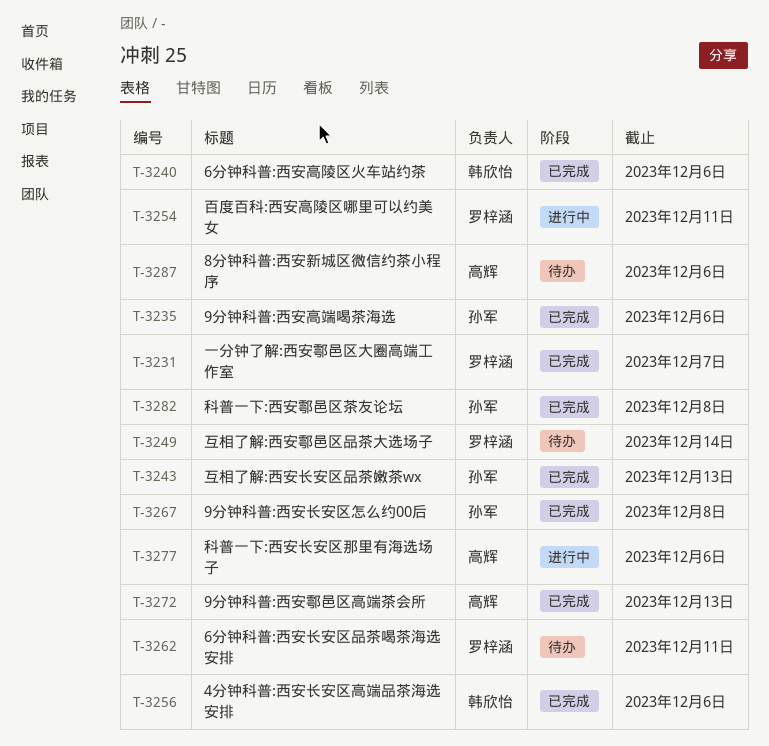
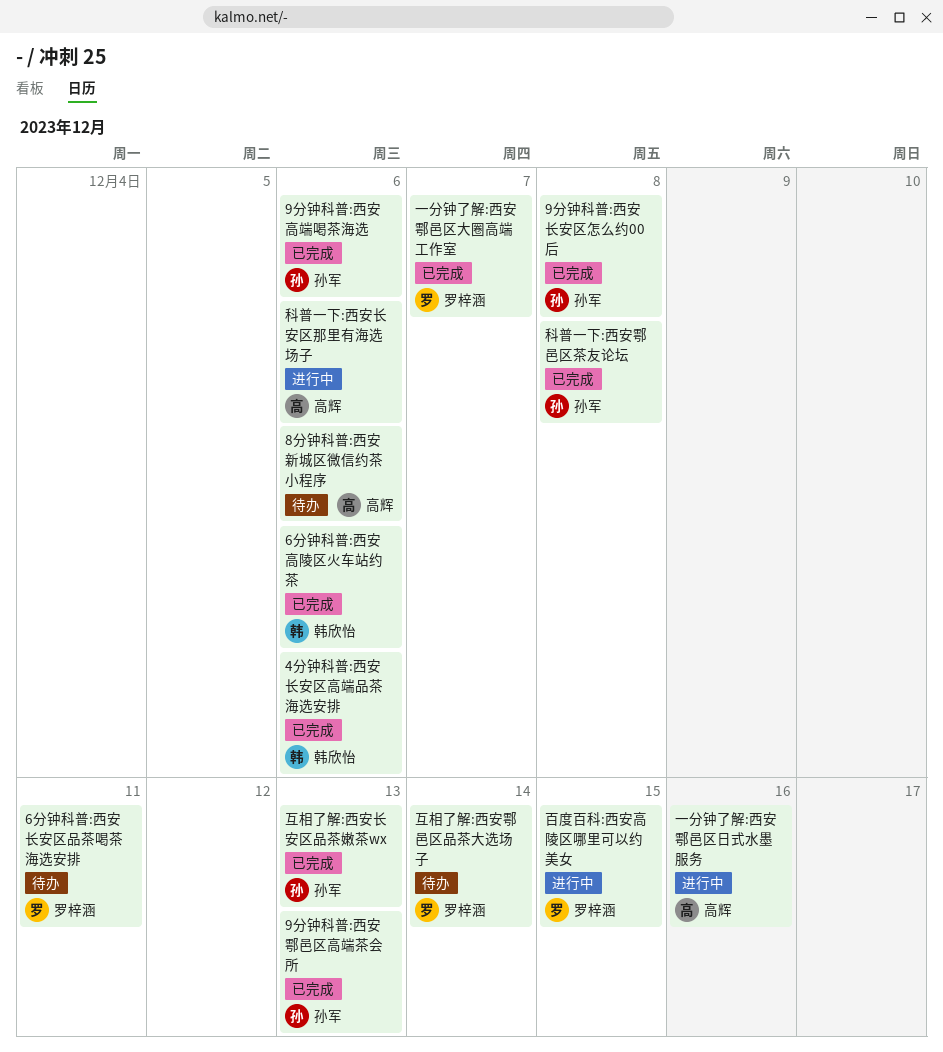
9分钟科普:西安鄠邑区高端茶会所, owner: 高辉 -> 孙军
一分钟了解:西安鄠邑区日式水墨服务: none -> present
百度百科:西安高陵区哪里可以约美女, due: Dec 11 -> Dec 15

